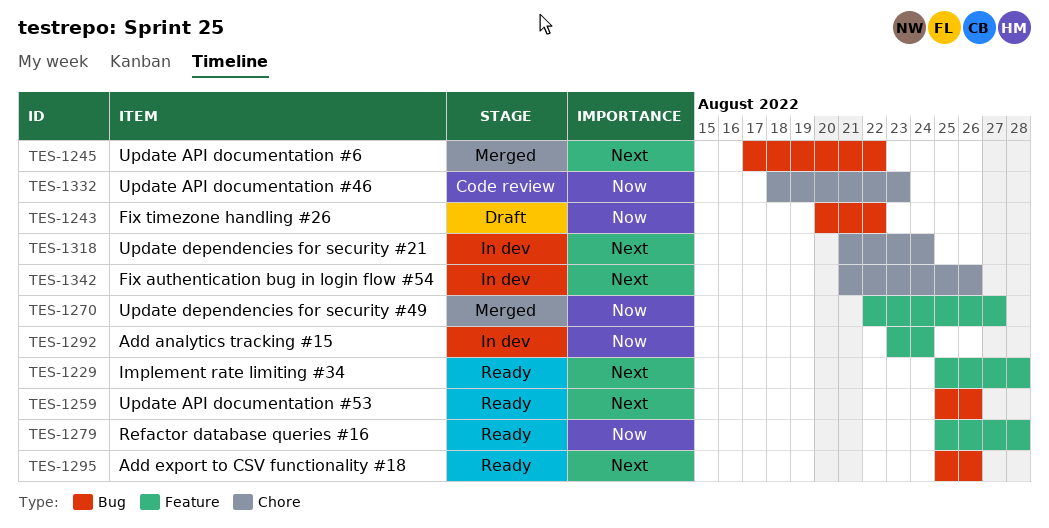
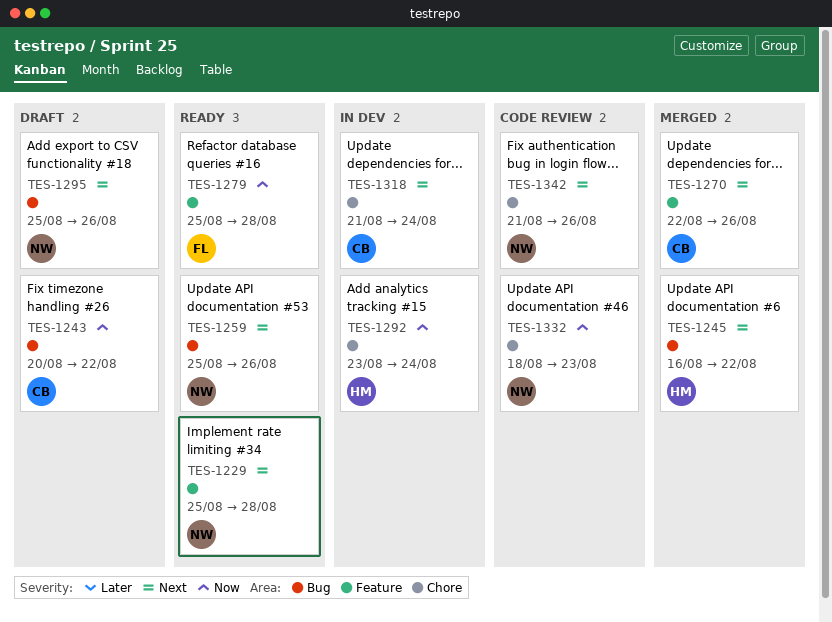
TES-1245, start: Aug 17 -> Aug 16
TES-1270, priority: Now -> Next
TES-1270, due: Aug 27 -> Aug 26
TES-1292, label: Feature -> Chore
TES-1295, status: Ready -> Draft
TES-1342, status: In dev -> Code review

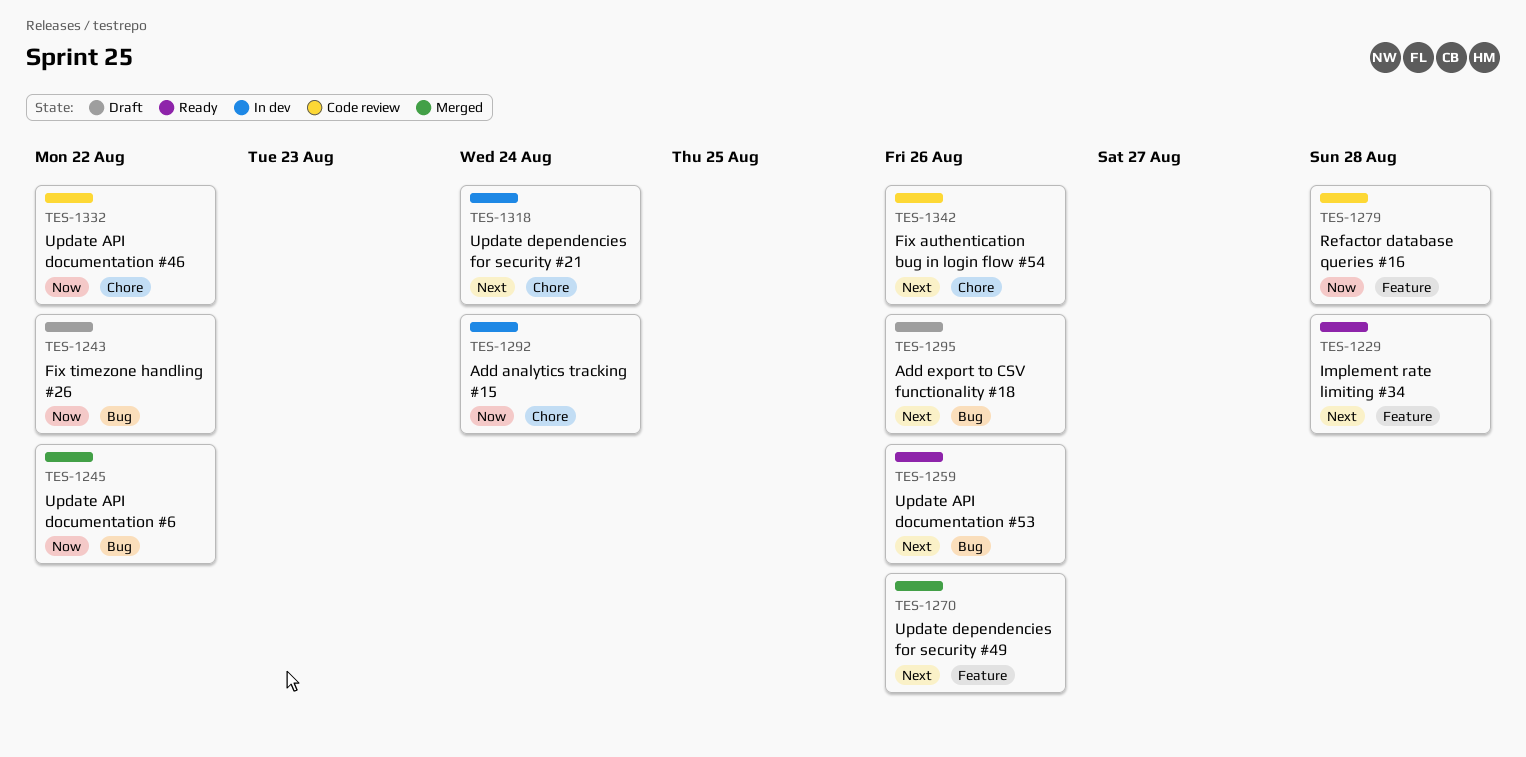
TES-1245, priority: Next -> Now
TES-1279, status: Ready -> Code review
TES-1332, due: Aug 23 -> Aug 22

